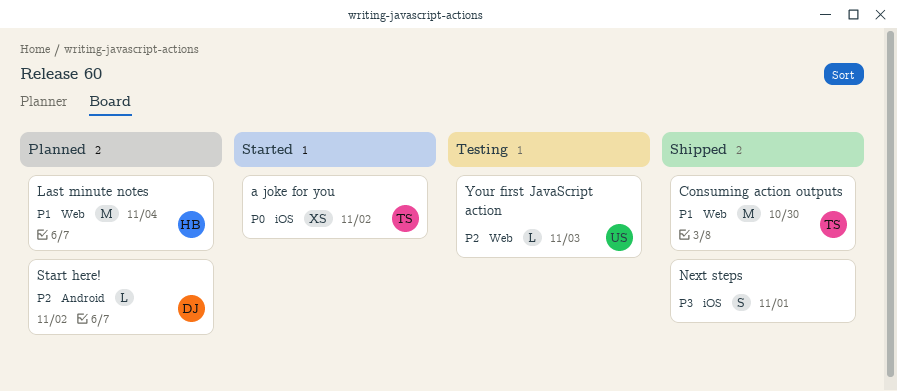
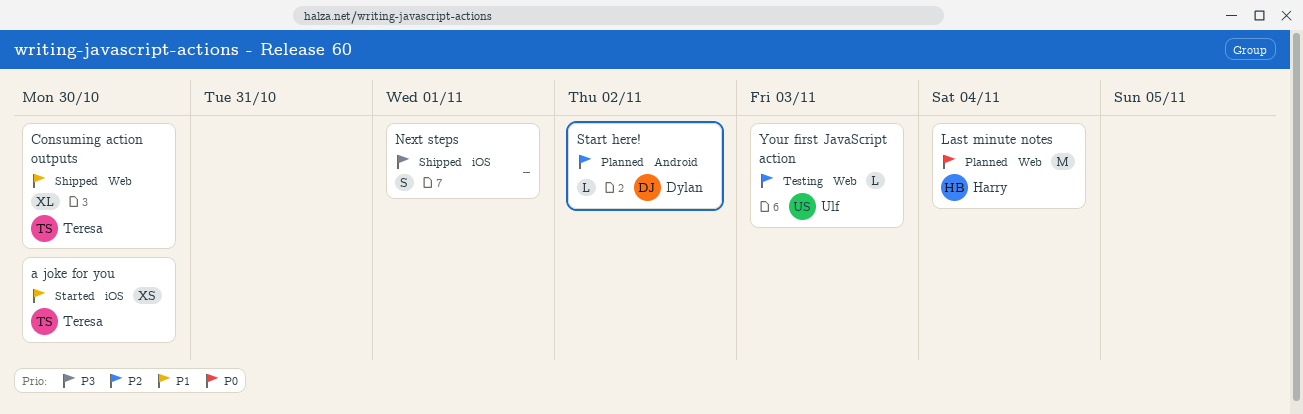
a joke for you, priority: P0 -> P1
a joke for you, due: Nov 2 -> Oct 30
Consuming action outputs, estimate: M -> XL
Last minute notes, priority: P1 -> P0

